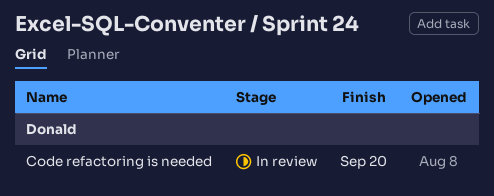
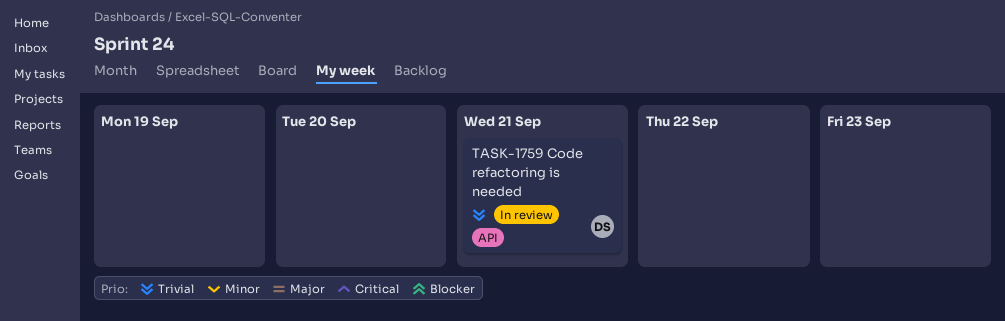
Code refactoring is needed, due: Sep 20 -> Sep 21

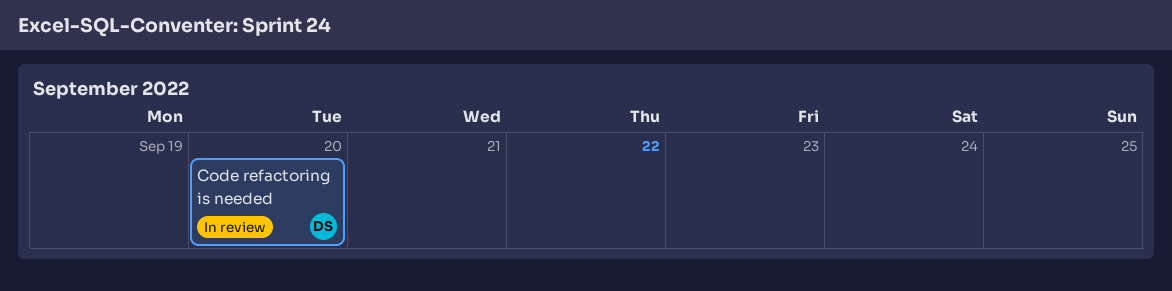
Code refactoring is needed, due: Sep 21 -> Sep 20

